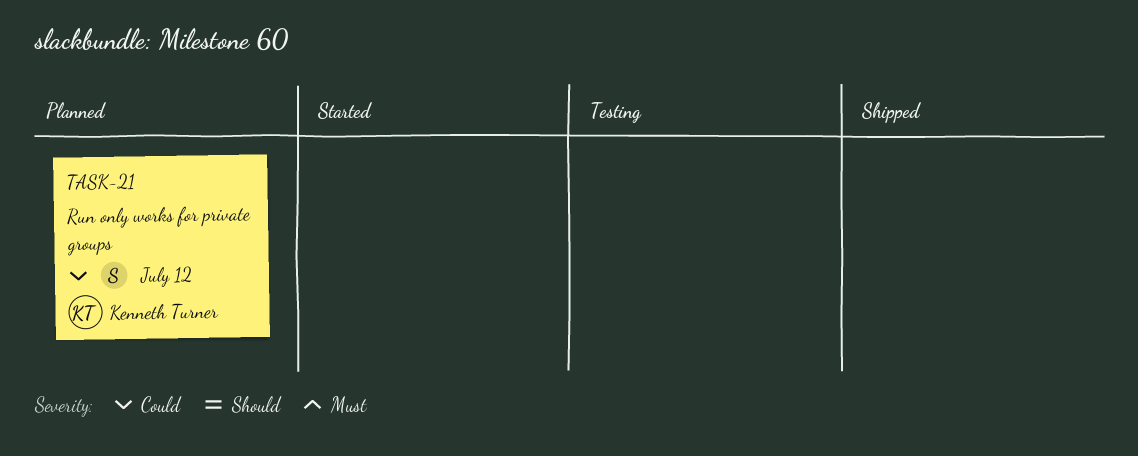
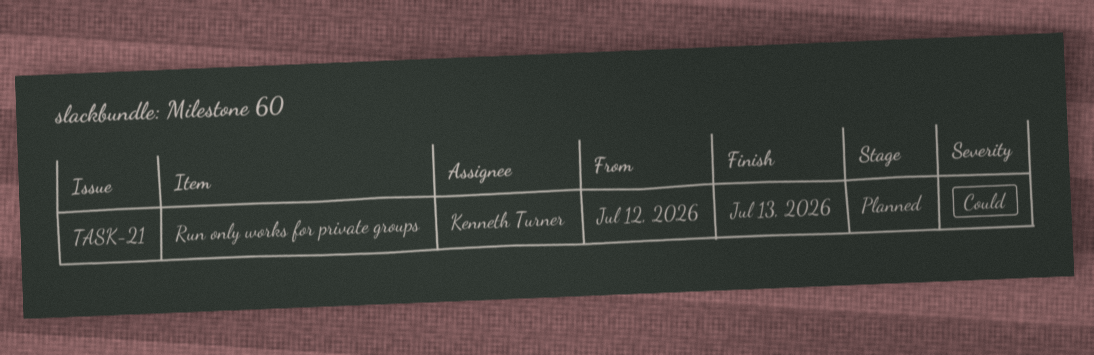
TASK-21, due: Jul 12 -> Jul 13

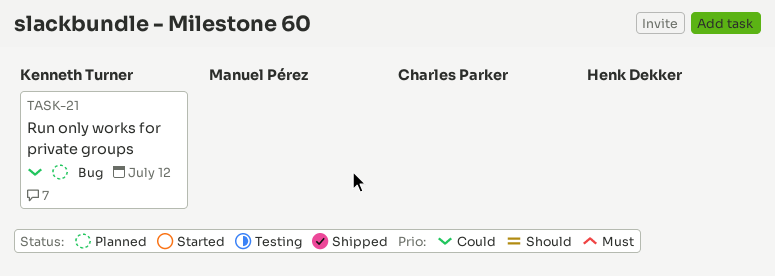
TASK-21, due: Jul 13 -> Jul 12

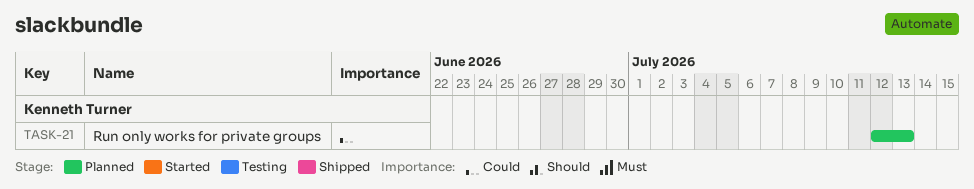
TASK-21, due: Jul 12 -> Jul 13

